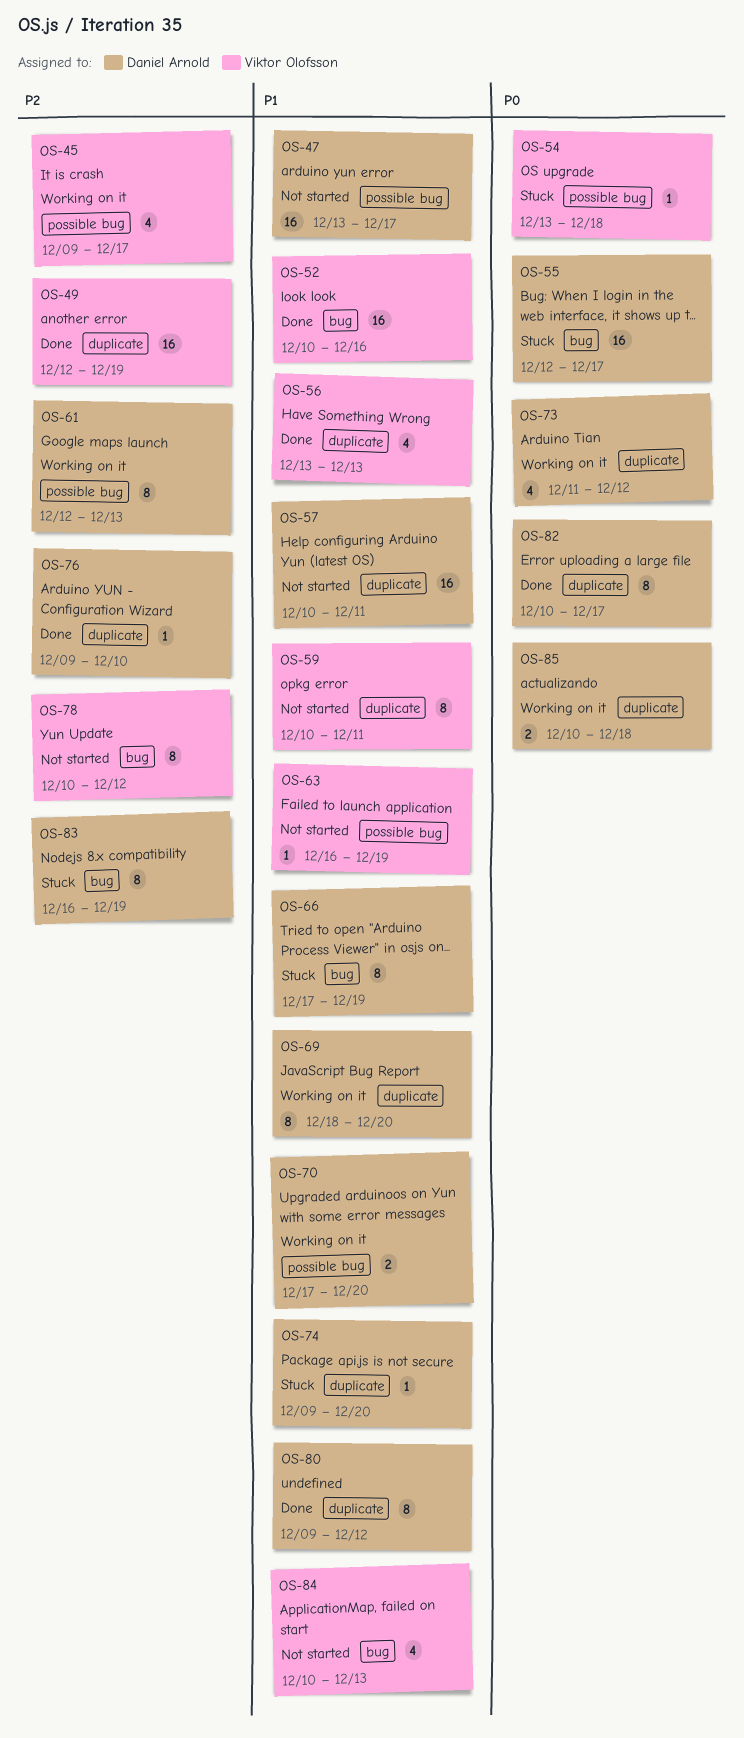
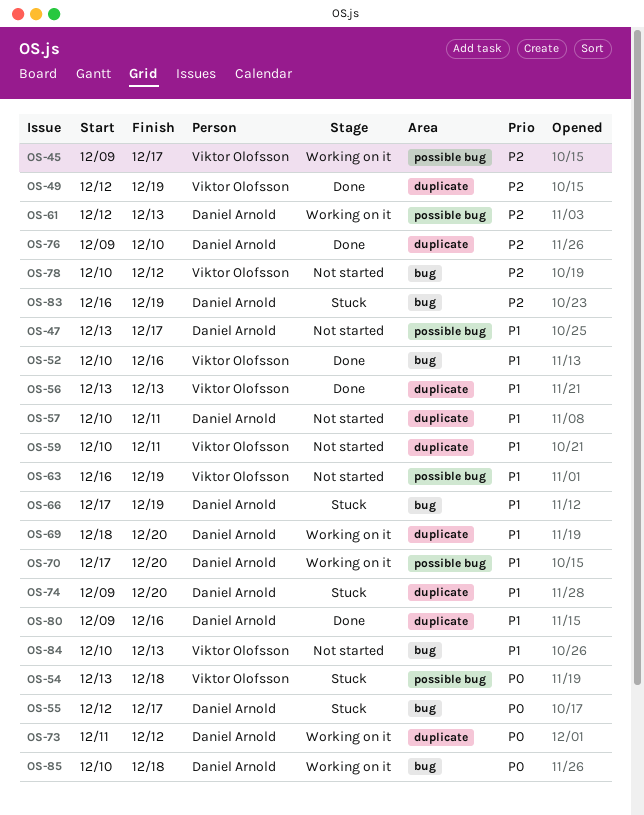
OS-80, due: Dec 12 -> Dec 16
OS-82: present -> none
OS-85, label: duplicate -> bug

